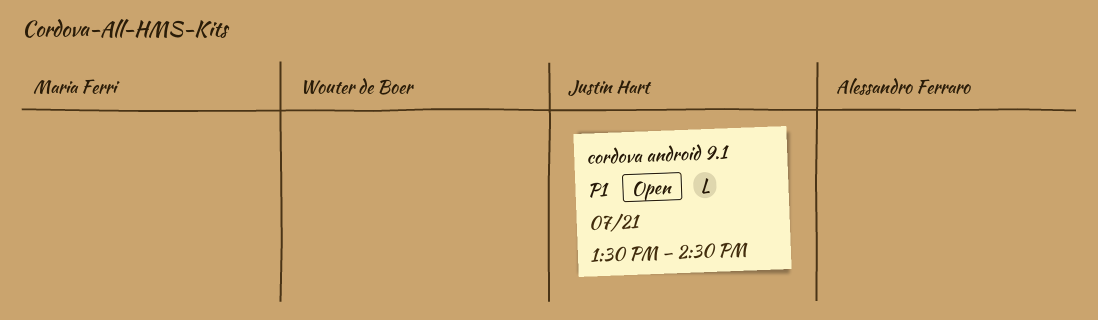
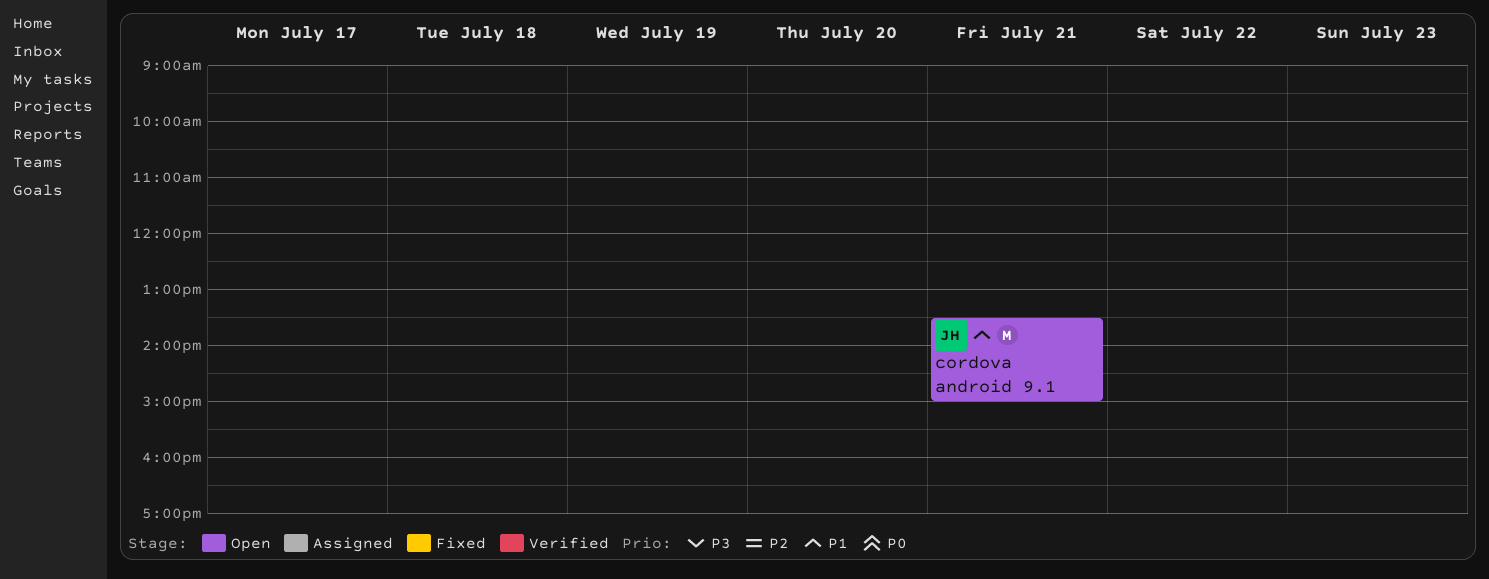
cordova android 9.1, estimate: L -> M
cordova android 9.1, ends: 14:30 -> 15:00

